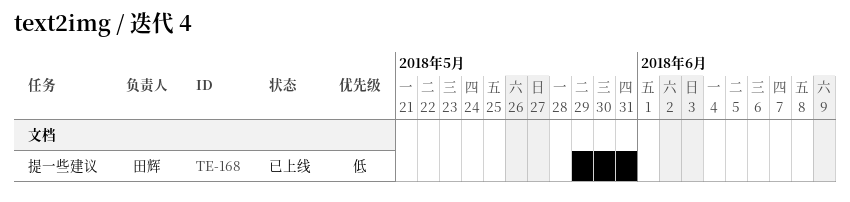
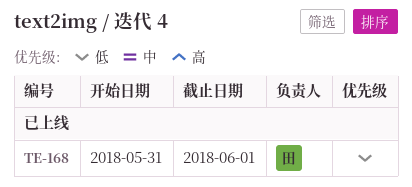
TE-168, start: May 29 -> May 31
TE-168, due: May 31 -> Jun 1

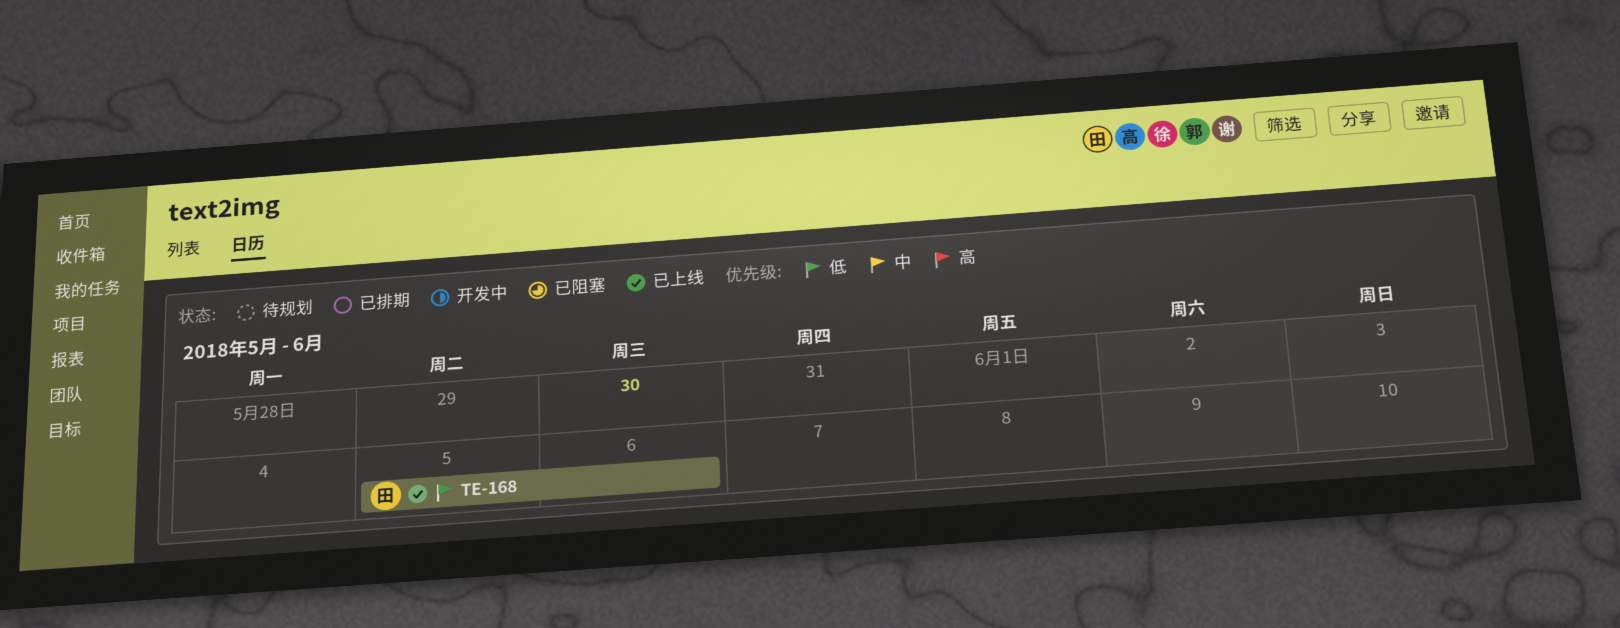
TE-168, start: May 31 -> Jun 5
TE-168, due: Jun 1 -> Jun 6

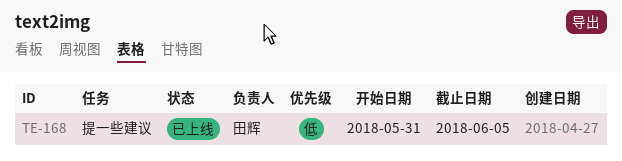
TE-168, start: Jun 5 -> May 31
TE-168, due: Jun 6 -> Jun 5

